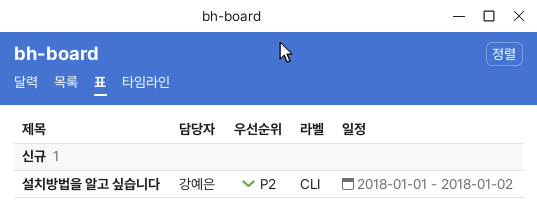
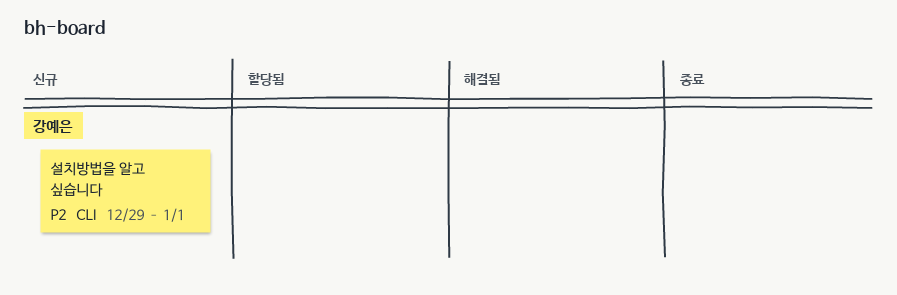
설치방법을 알고 싶습니다, start: Jan 1 -> Dec 29
설치방법을 알고 싶습니다, due: Jan 2 -> Jan 1

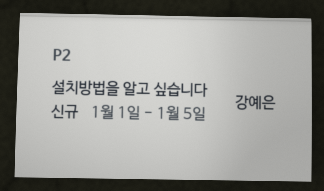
설치방법을 알고 싶습니다, start: Dec 29 -> Jan 1
설치방법을 알고 싶습니다, due: Jan 1 -> Jan 5

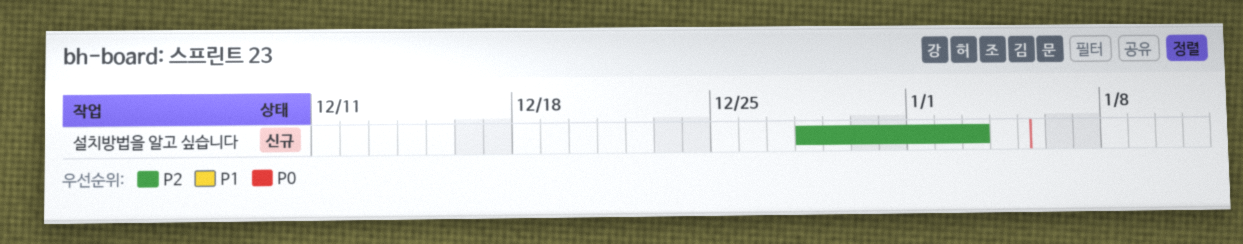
설치방법을 알고 싶습니다, start: Jan 1 -> Dec 28
설치방법을 알고 싶습니다, due: Jan 5 -> Jan 3

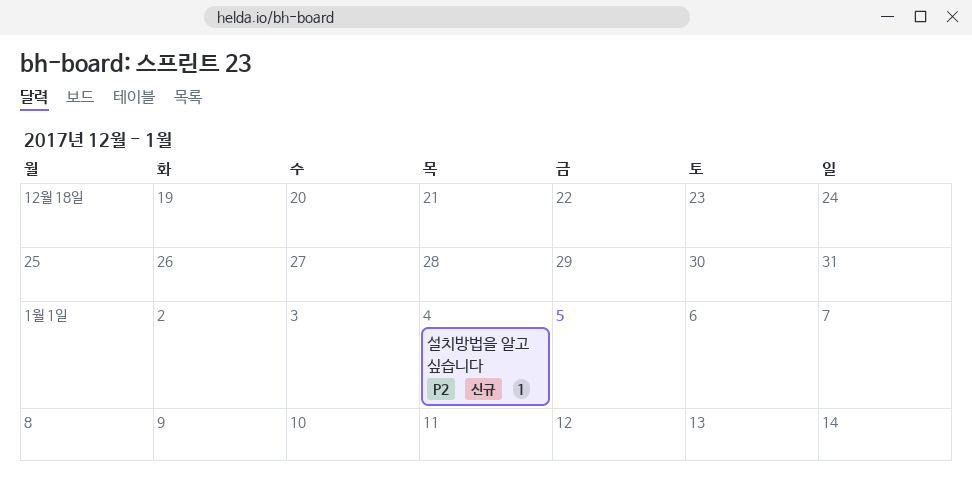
설치방법을 알고 싶습니다, due: Jan 3 -> Jan 4

